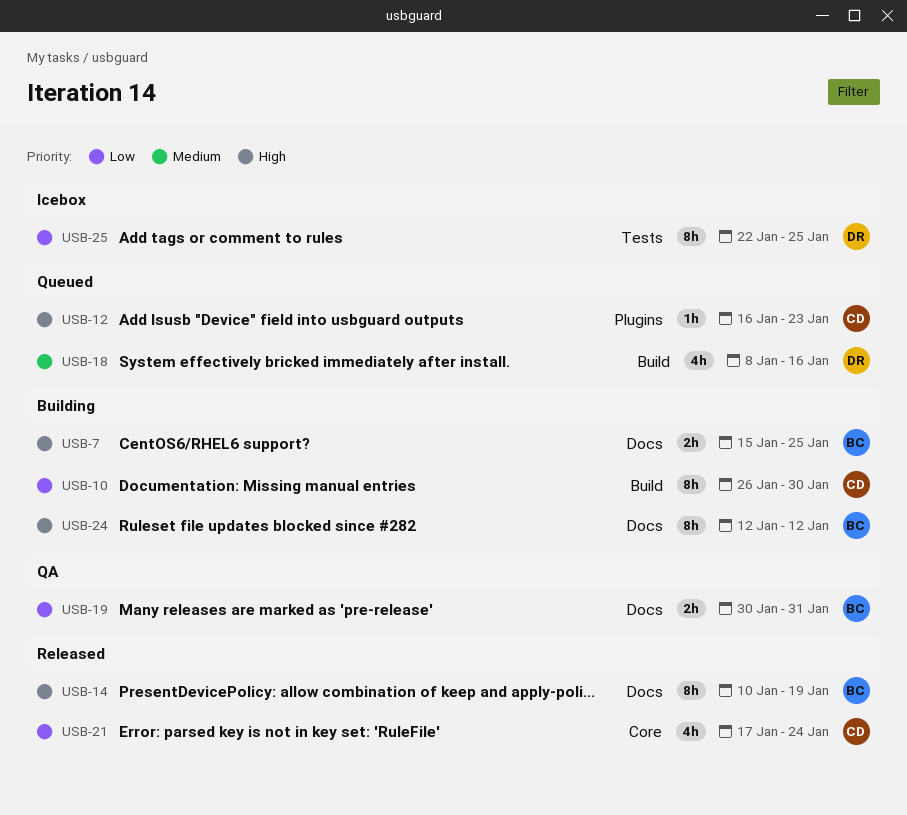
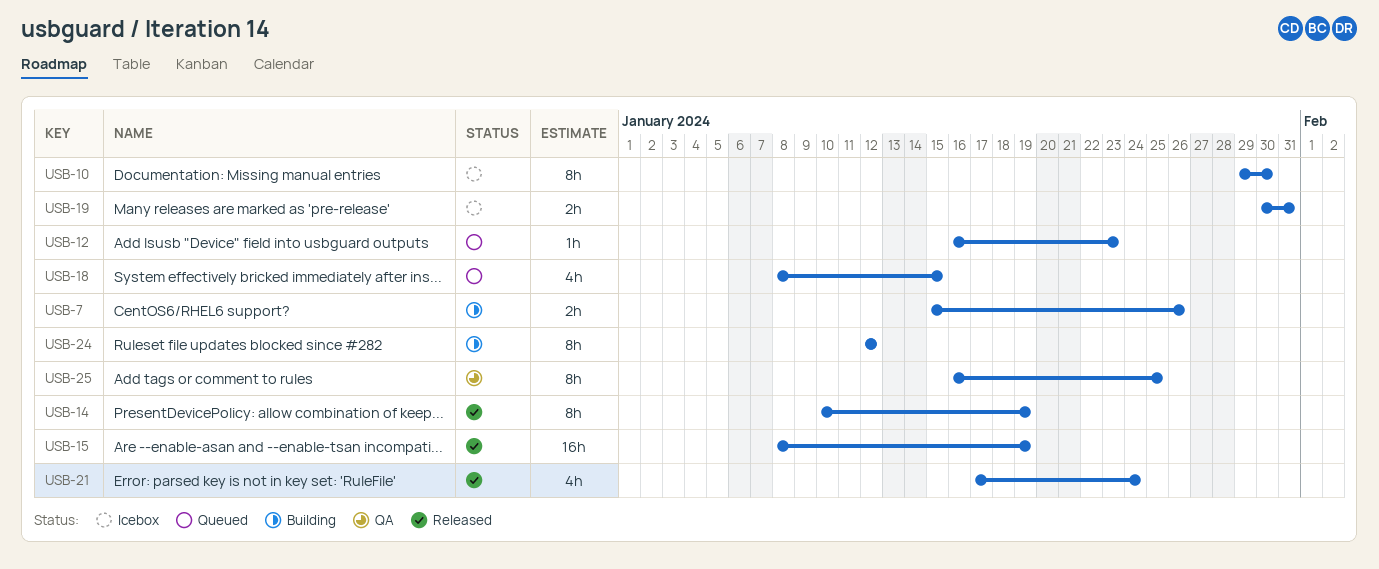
USB-7, due: Jan 25 -> Jan 26
USB-10, status: Building -> Icebox
USB-10, start: Jan 26 -> Jan 29
USB-15: none -> present
USB-18, due: Jan 16 -> Jan 15
USB-19, status: QA -> Icebox
USB-25, status: Icebox -> QA
USB-25, start: Jan 22 -> Jan 16

